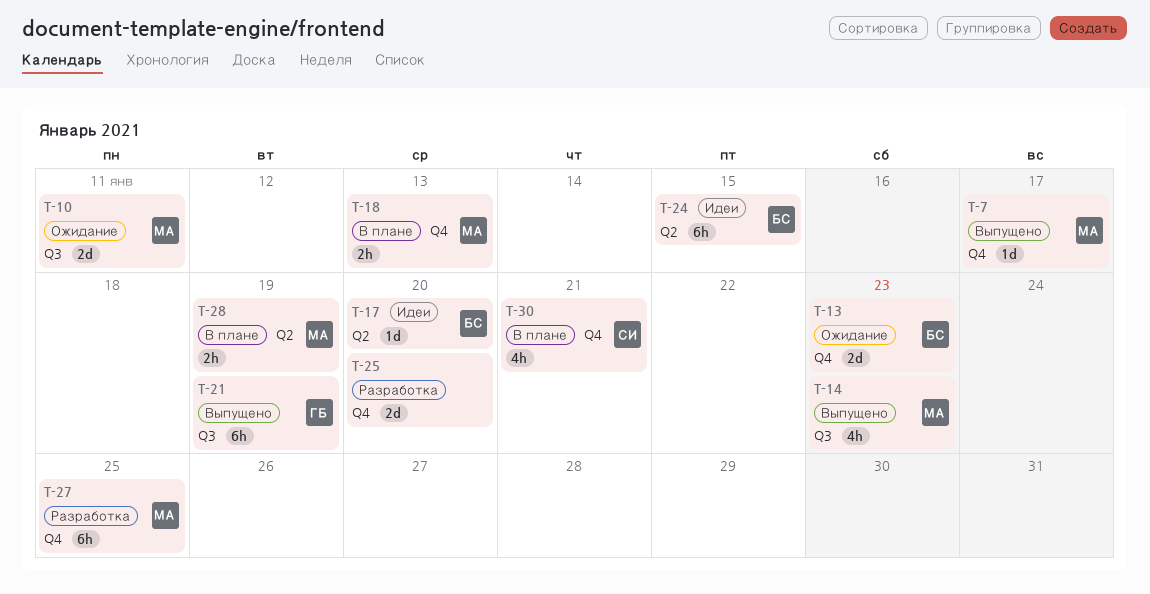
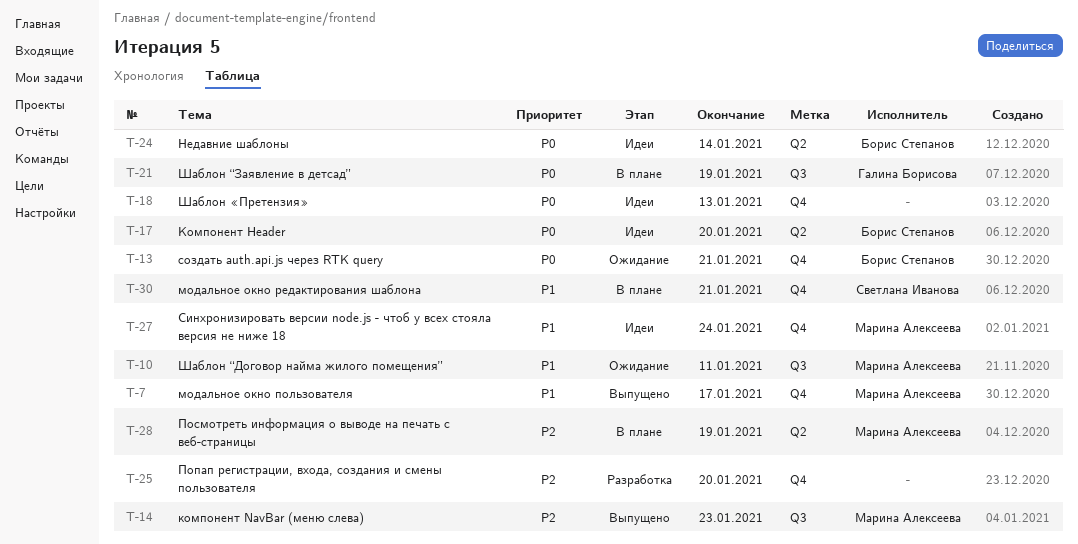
T-13, due: Jan 23 -> Jan 21
T-18, status: В плане -> Идеи
T-18, owner: Марина Алексеева -> none
T-21, status: Выпущено -> В плане
T-24, due: Jan 15 -> Jan 14
T-27, status: Разработка -> Идеи
T-27, due: Jan 25 -> Jan 24

